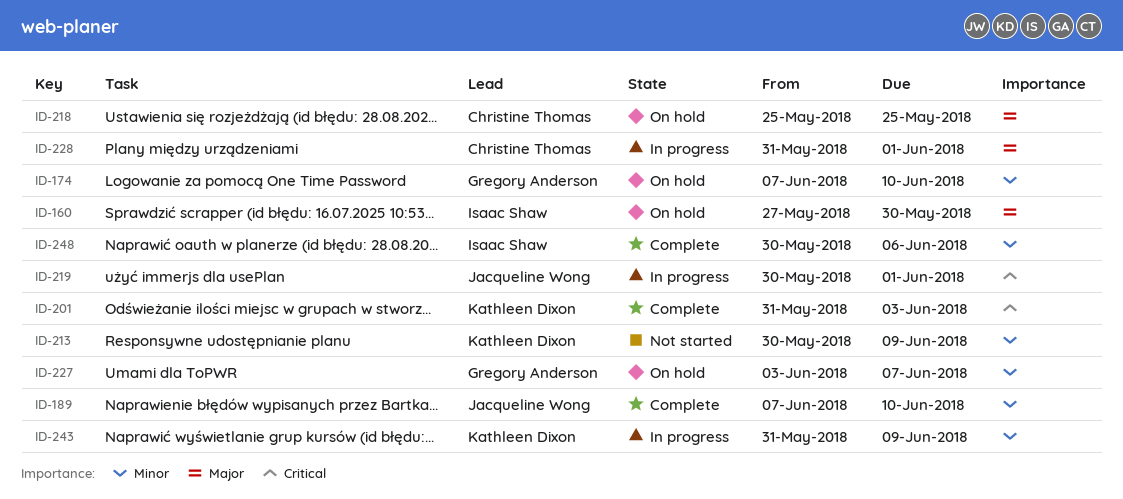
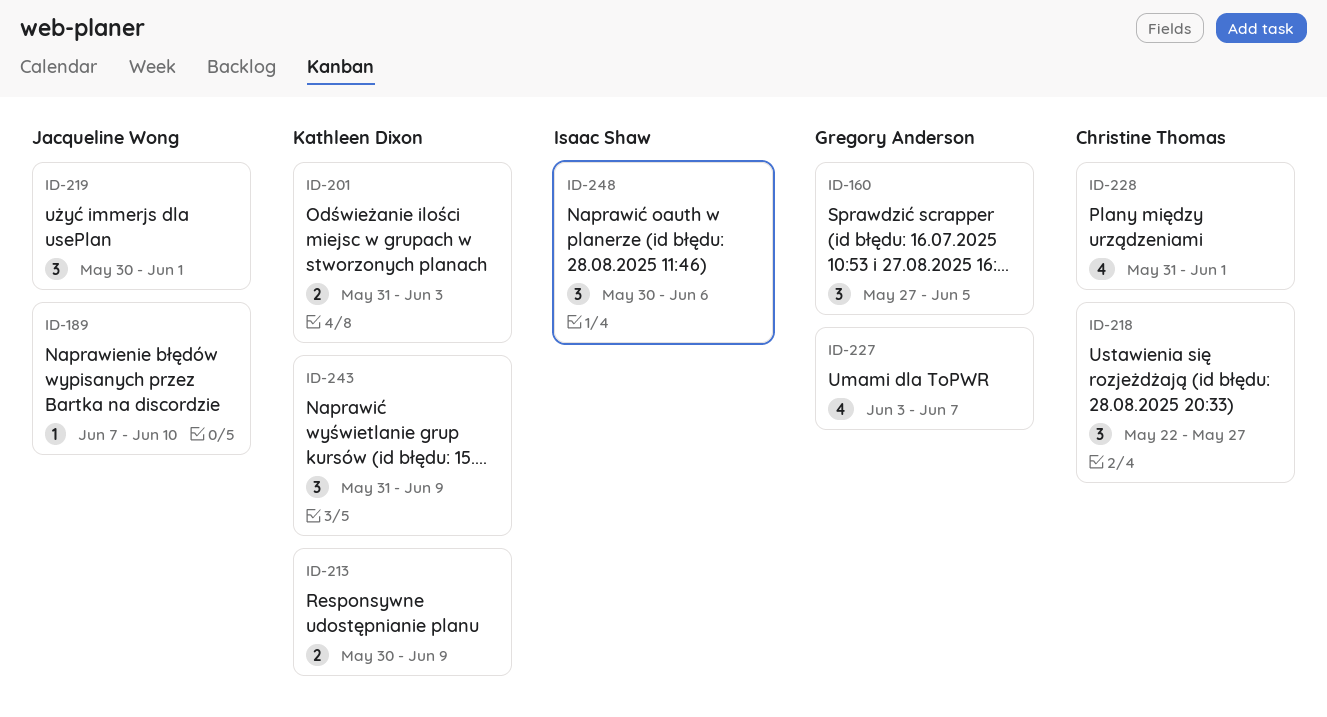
ID-160, owner: Isaac Shaw -> Gregory Anderson
ID-160, due: May 30 -> Jun 5
ID-174: present -> none
ID-218, start: May 25 -> May 22
ID-218, due: May 25 -> May 27

